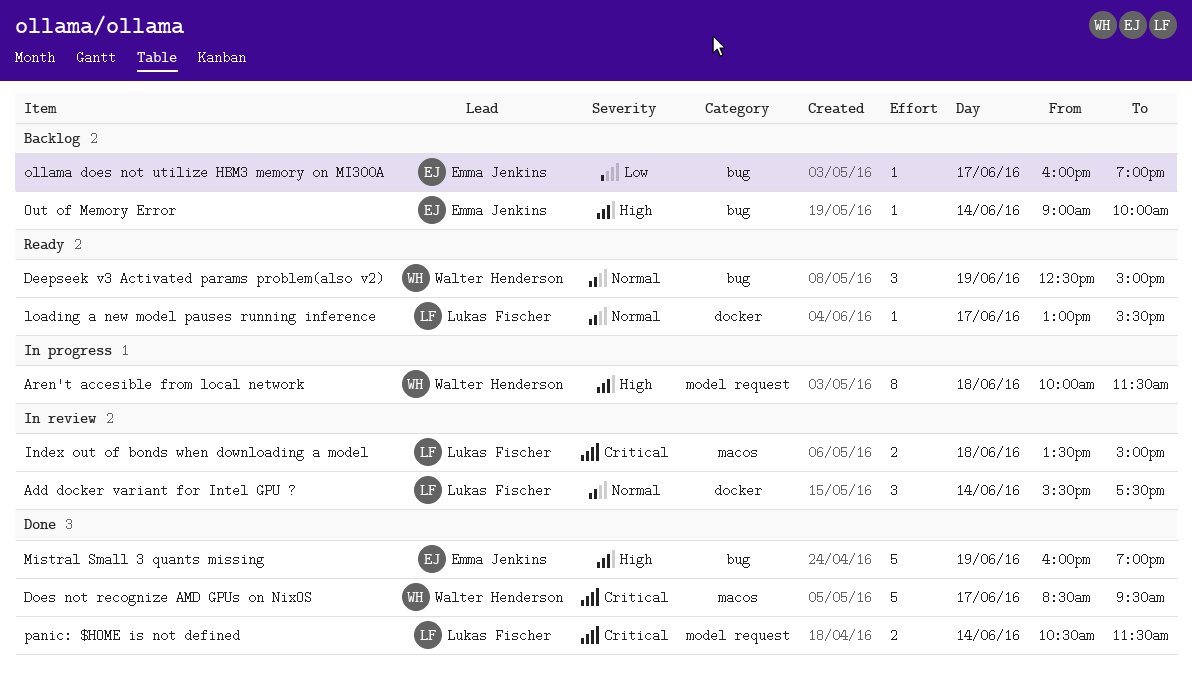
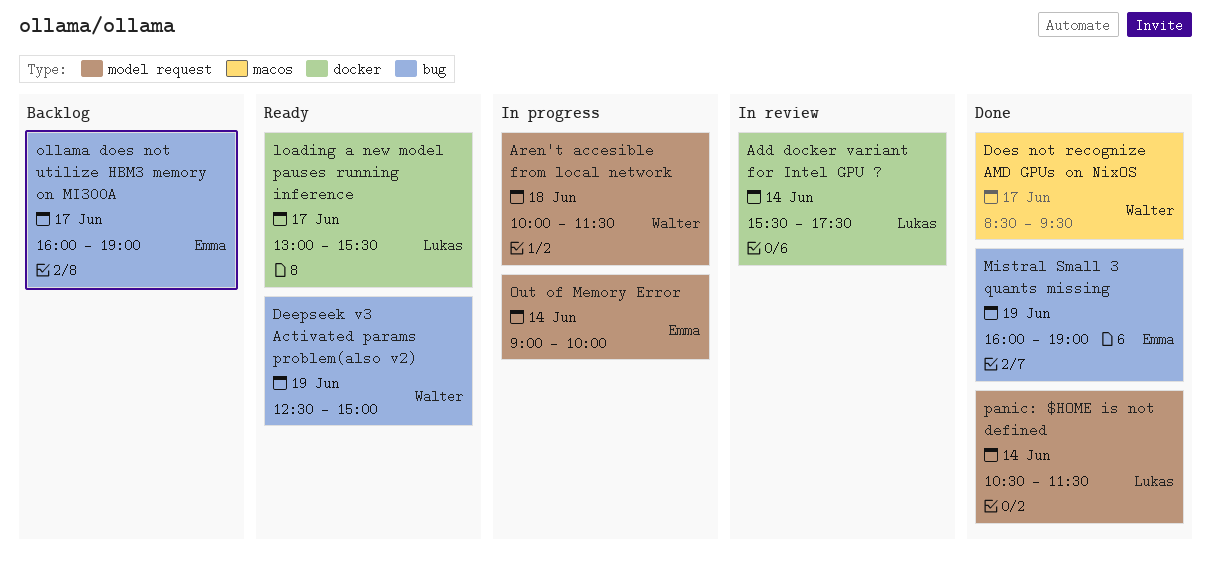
Index out of bonds when downloading a model: present -> none
Out of Memory Error, status: Backlog -> In progress
Out of Memory Error, label: bug -> model request

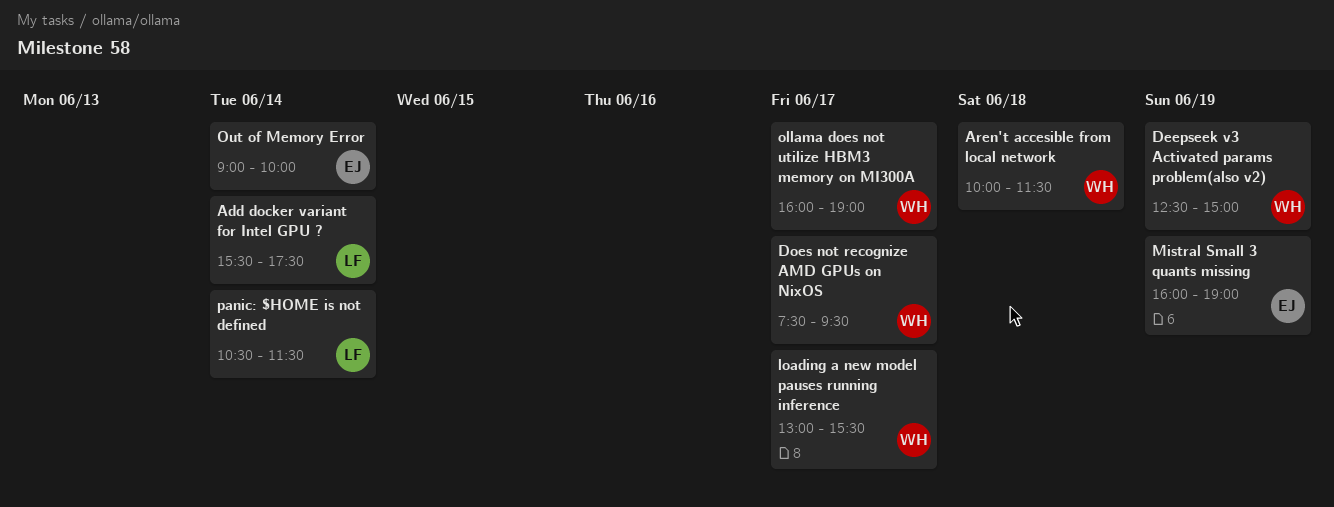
Does not recognize AMD GPUs on NixOS, begins: 08:30 -> 07:30
loading a new model pauses running inference, owner: Lukas -> Walter
ollama does not utilize HBM3 memory on MI300A, owner: Emma -> Walter

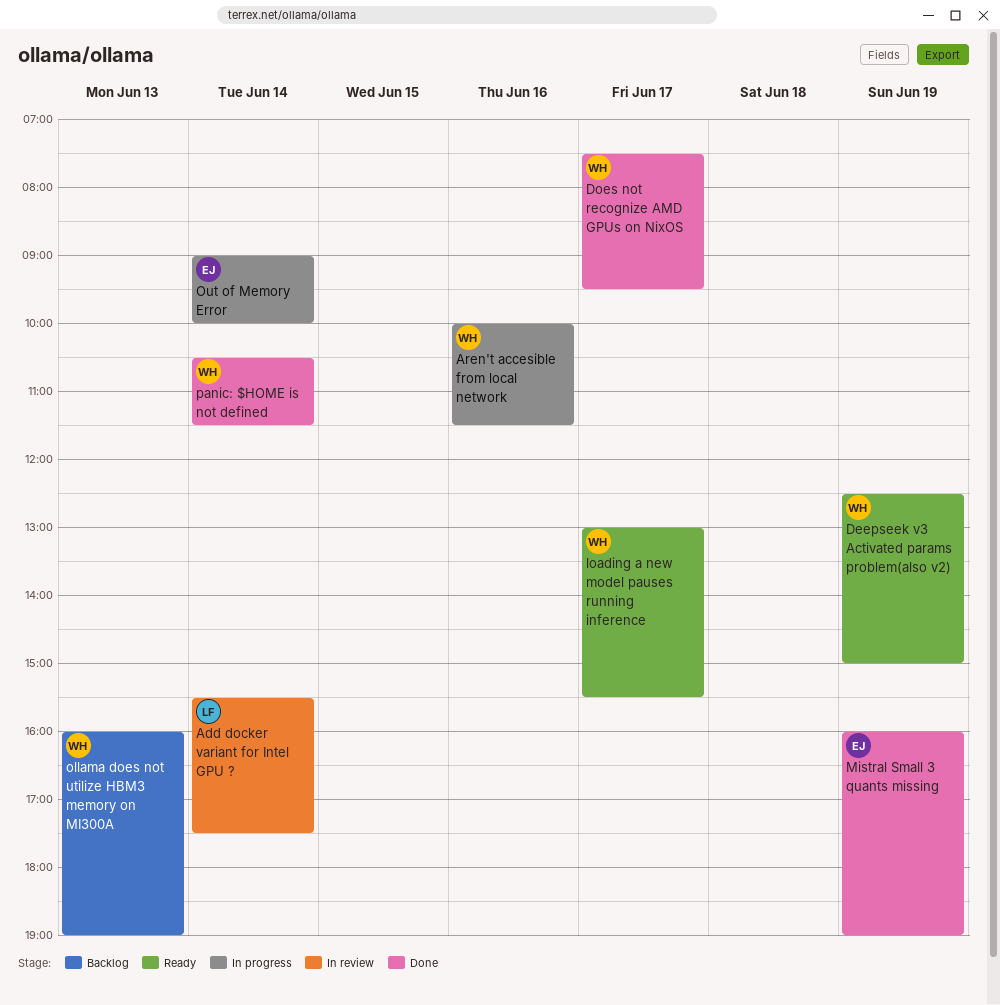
Aren't accesible from local network, day: Jun 18 -> Jun 16
ollama does not utilize HBM3 memory on MI300A, day: Jun 17 -> Jun 13
panic: $HOME is not defined, owner: LF -> WH

